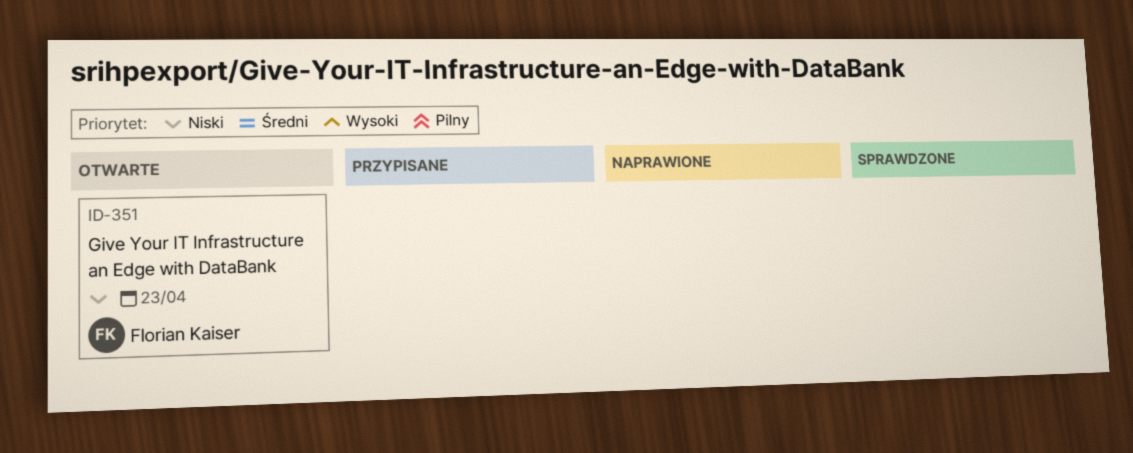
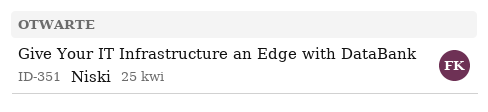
ID-351, due: Apr 23 -> Apr 25

